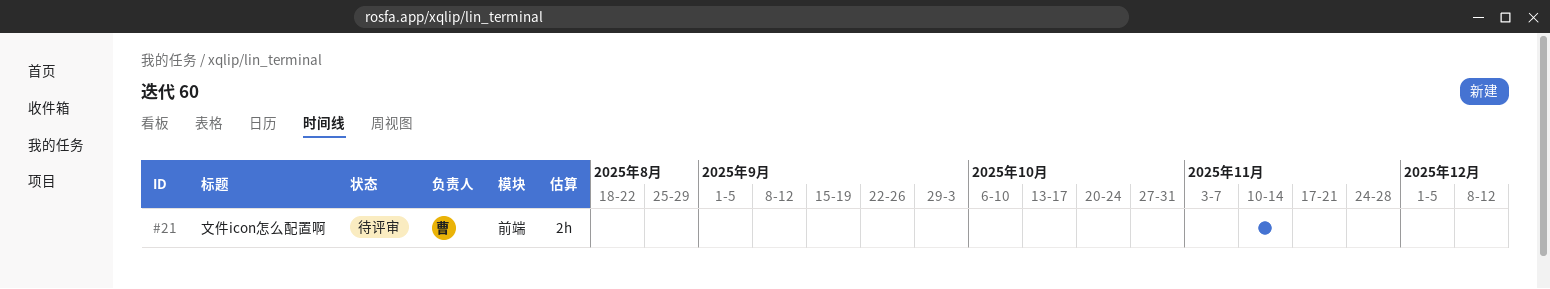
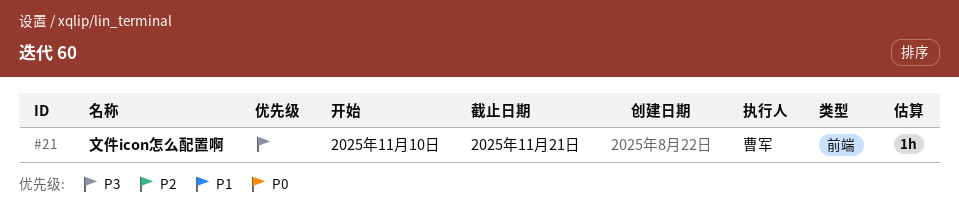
#21, estimate: 2h -> 1h
#21, due: Nov 14 -> Nov 21

